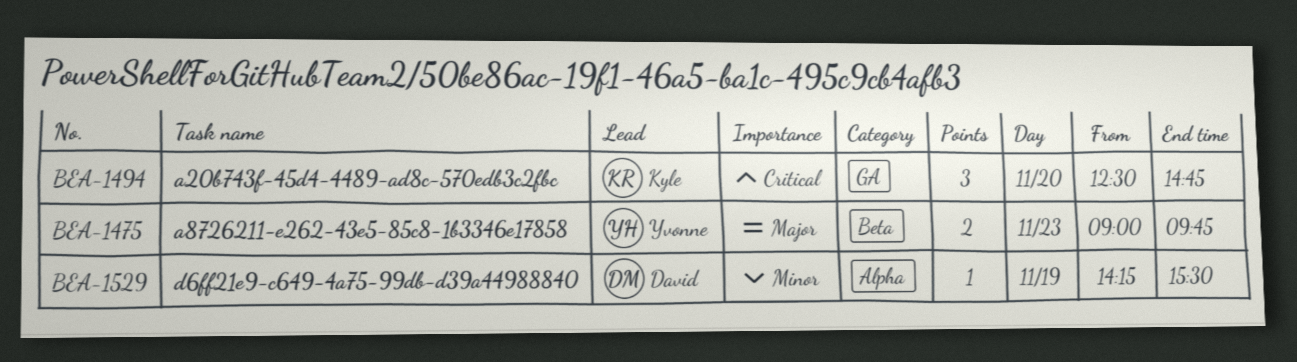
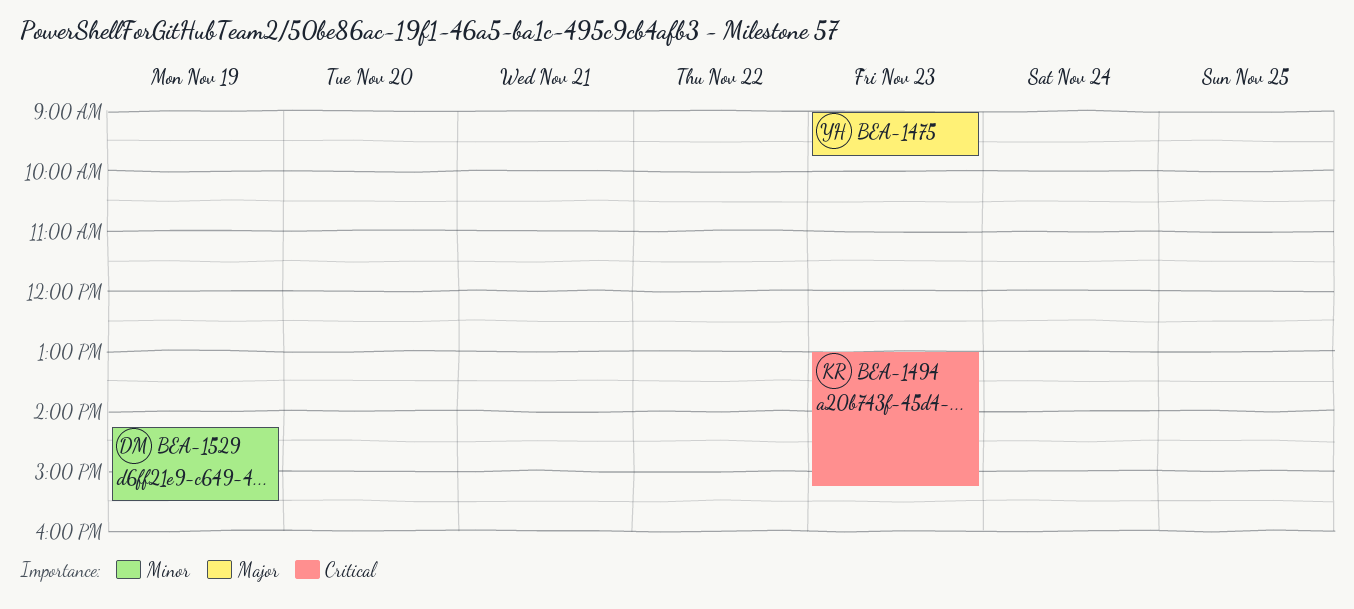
BEA-1494, day: Nov 20 -> Nov 23
BEA-1494, begins: 12:30 -> 13:00
BEA-1494, ends: 14:45 -> 15:15

